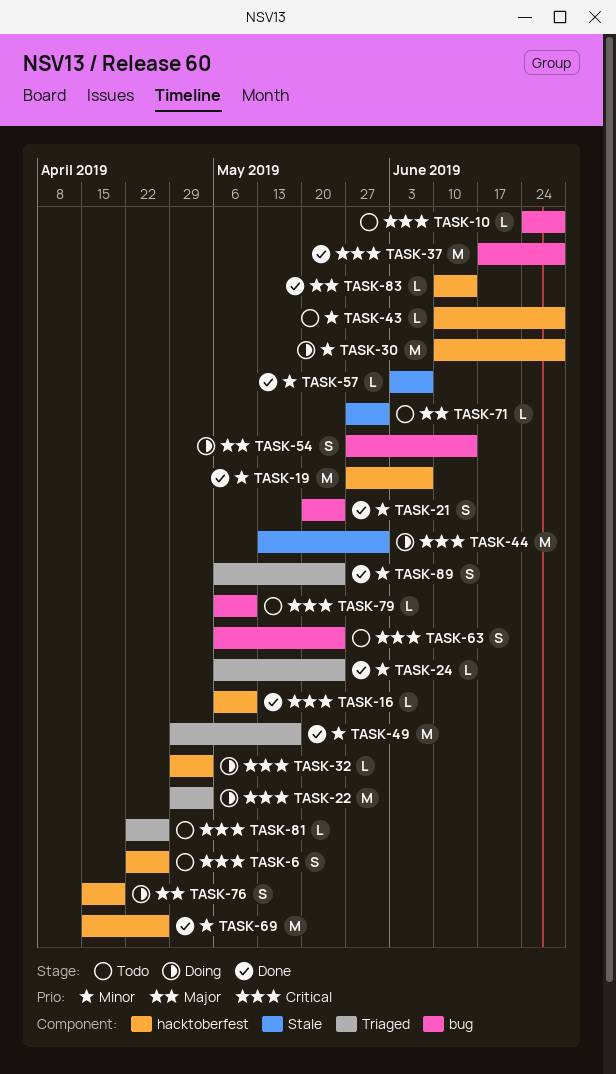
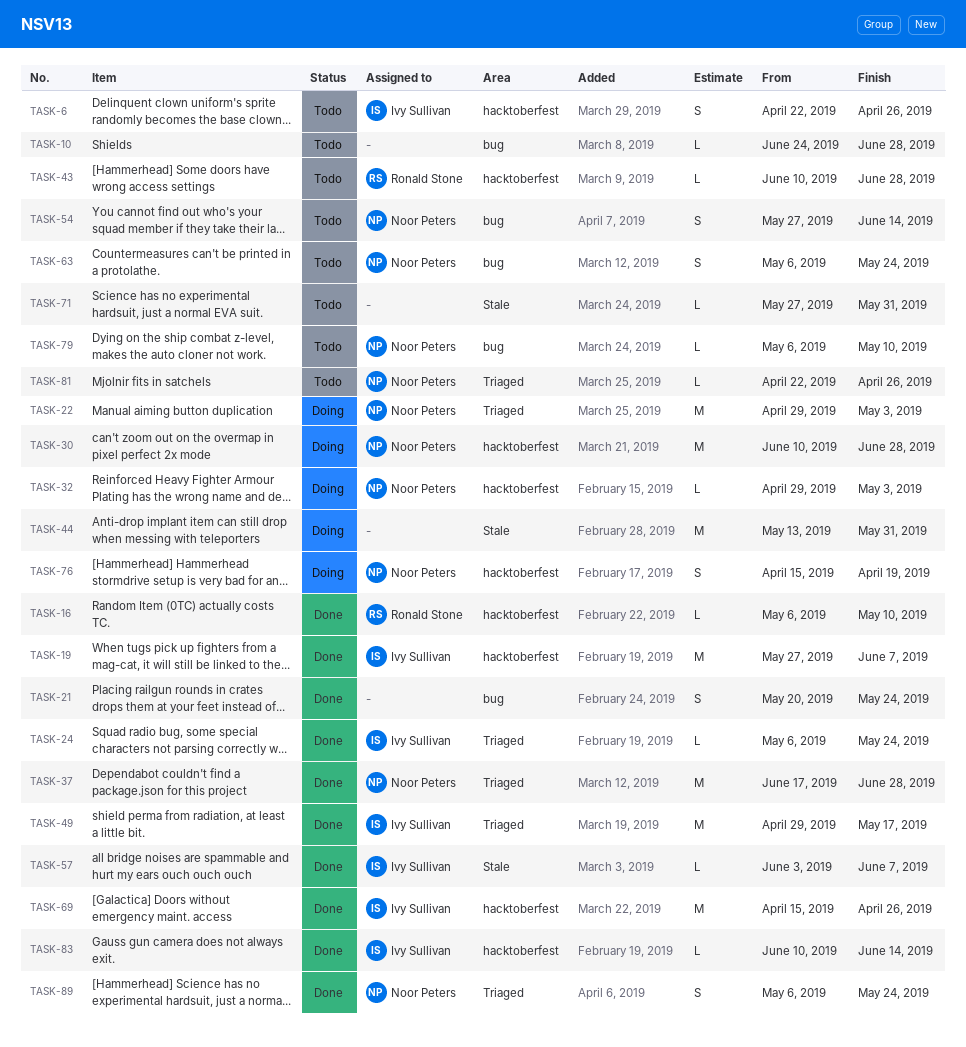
TASK-37, label: bug -> Triaged
TASK-54, status: Doing -> Todo

